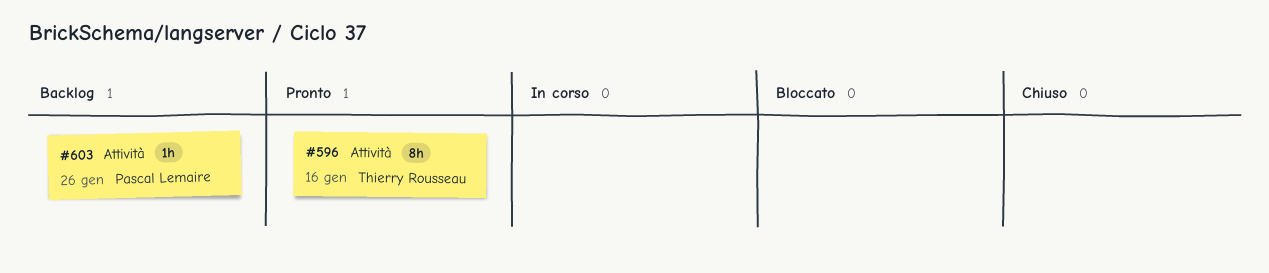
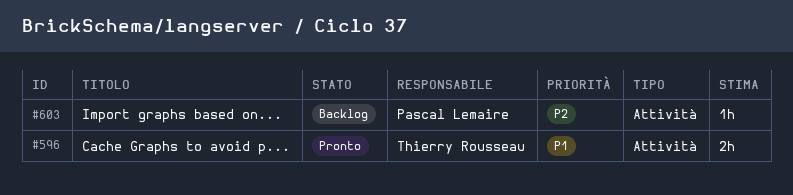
#596, estimate: 8h -> 2h

